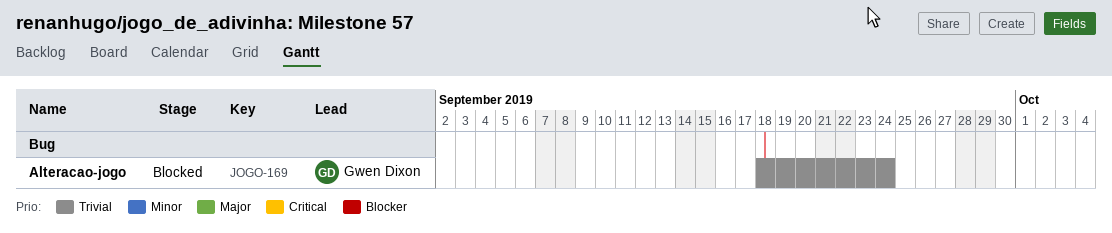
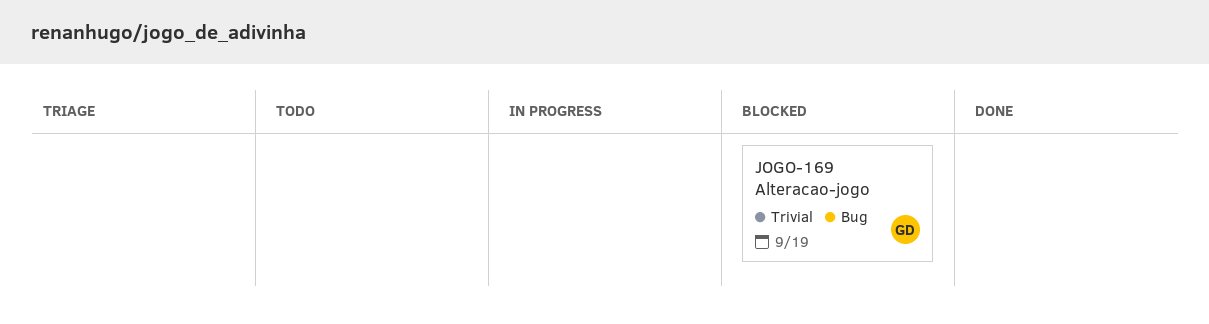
JOGO-169, due: Sep 24 -> Sep 19

